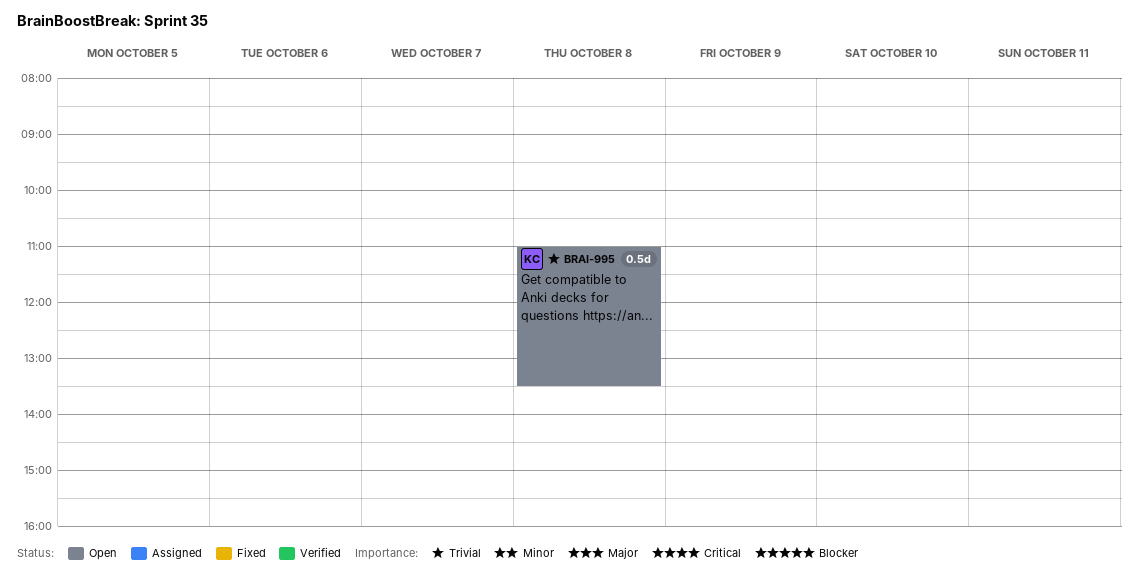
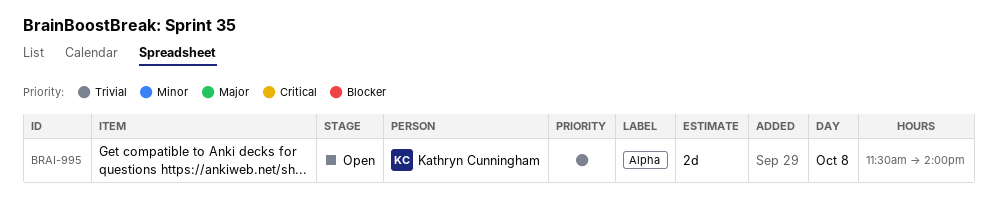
BRAI-995, estimate: 0.5d -> 2d
BRAI-995, begins: 11:00 -> 11:30
BRAI-995, ends: 13:30 -> 14:00

